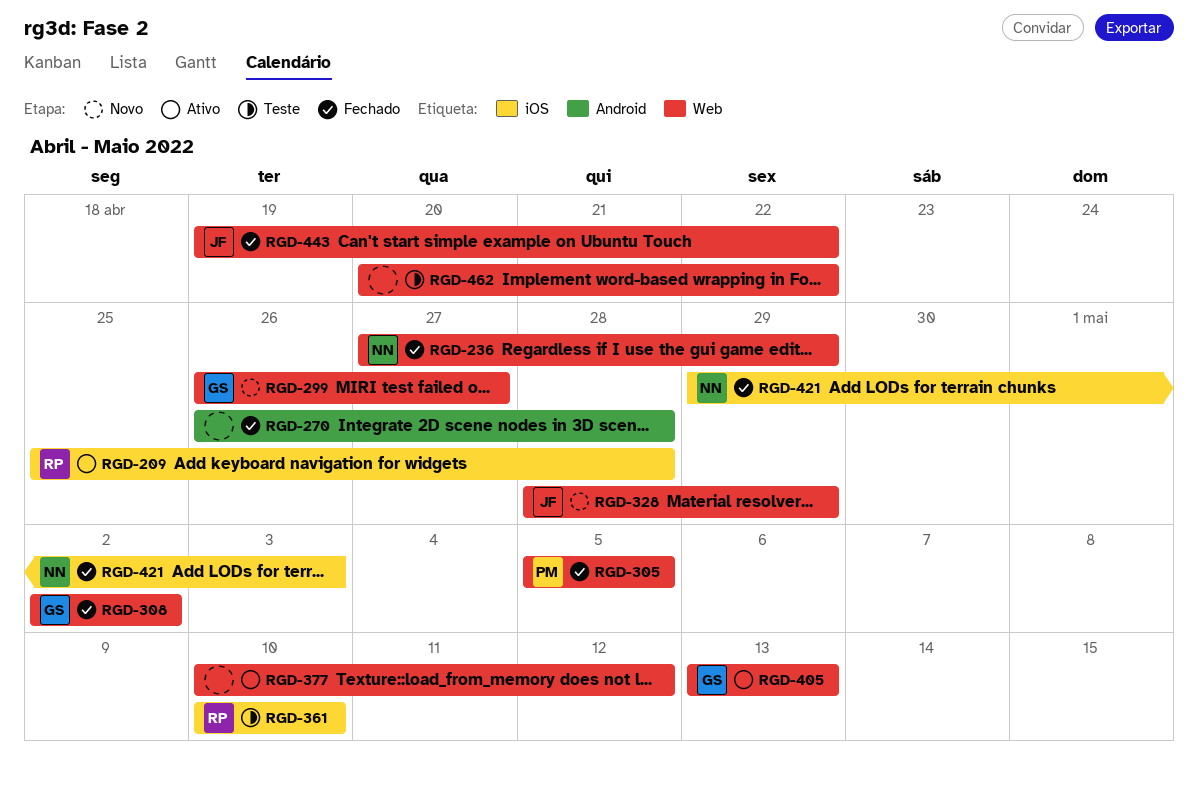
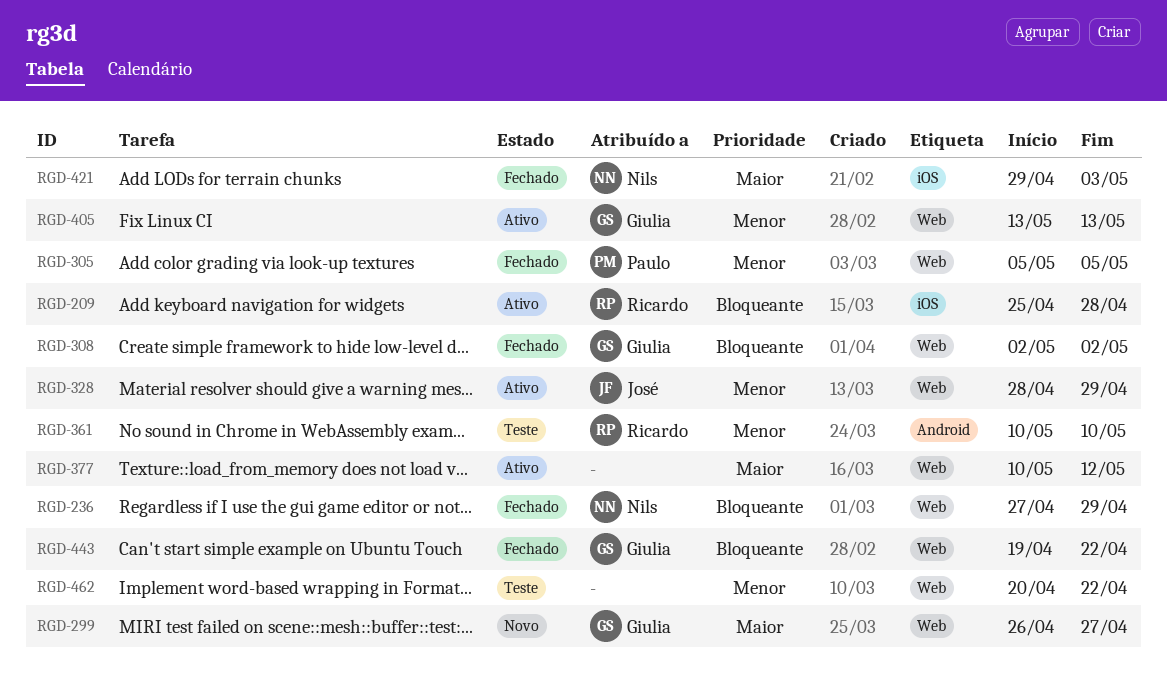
RGD-270: present -> none
RGD-328, status: Novo -> Ativo
RGD-361, label: iOS -> Android
RGD-443, owner: José -> Giulia

